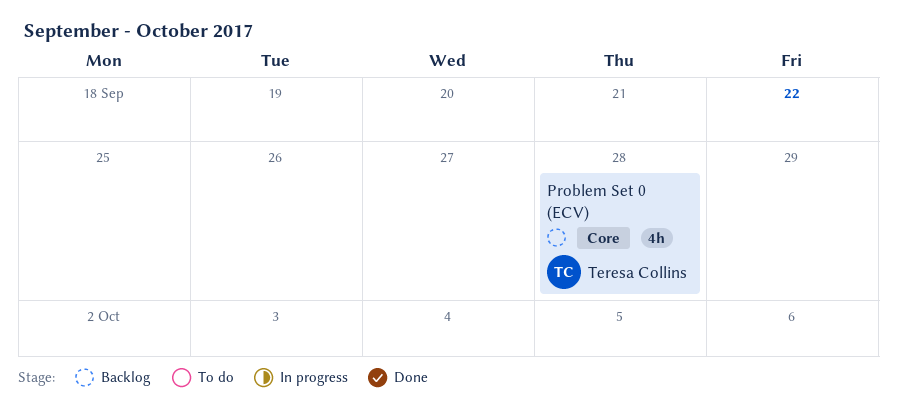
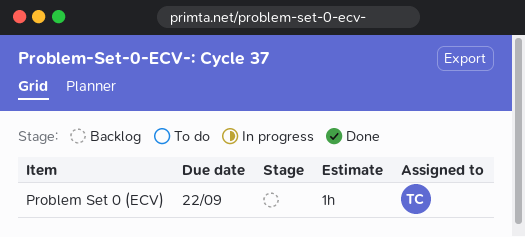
Problem Set 0 (ECV), estimate: 4h -> 1h
Problem Set 0 (ECV), due: Sep 28 -> Sep 22

